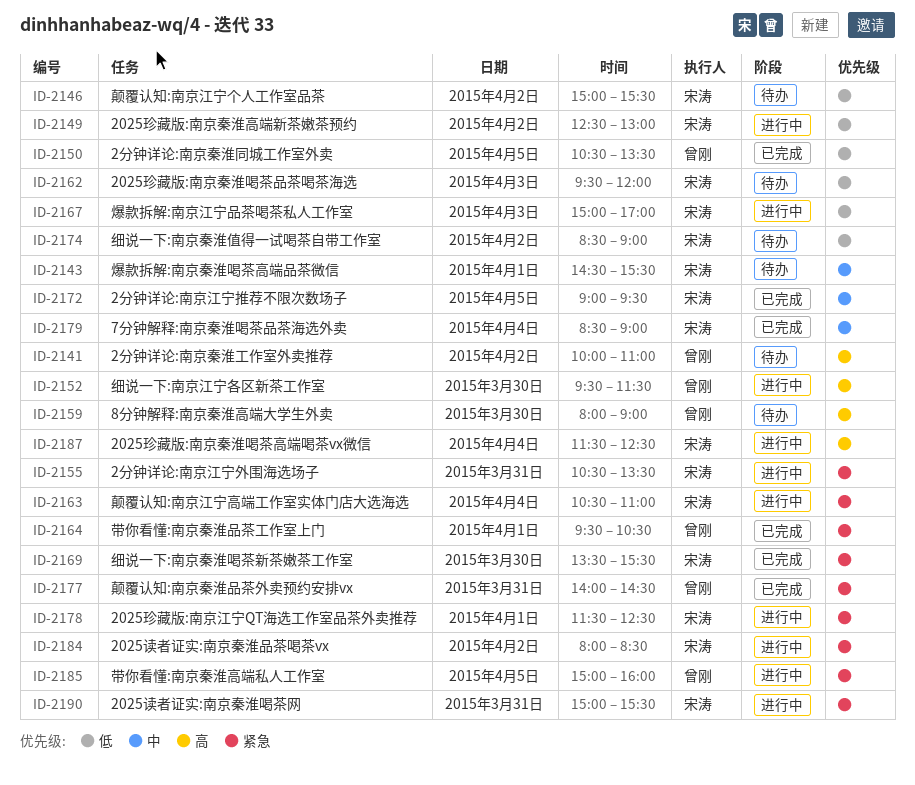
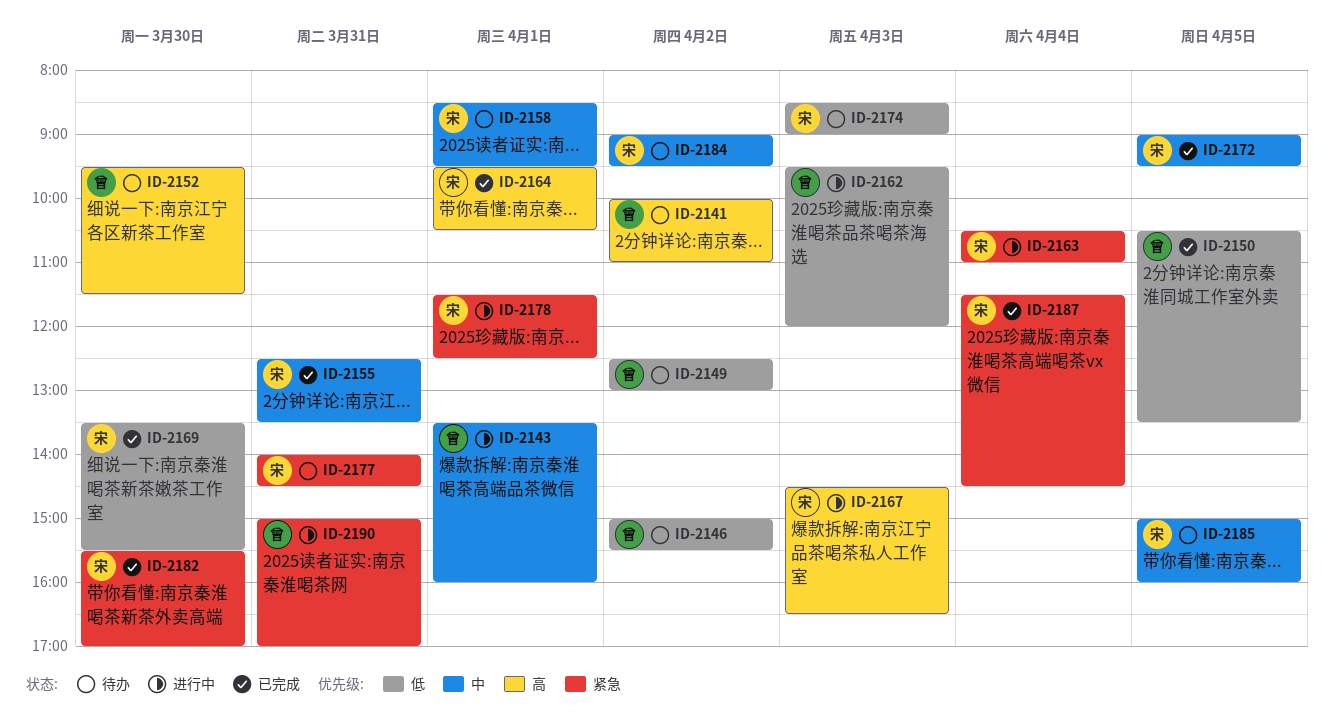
ID-2143, status: 待办 -> 进行中
ID-2143, owner: 宋涛 -> 曾刚
ID-2143, begins: 14:30 -> 13:30
ID-2143, ends: 15:30 -> 16:00
ID-2146, owner: 宋涛 -> 曾刚
ID-2149, status: 进行中 -> 待办
ID-2149, owner: 宋涛 -> 曾刚
ID-2152, status: 进行中 -> 待办
ID-2155, status: 进行中 -> 已完成
ID-2155, priority: 紧急 -> 中
ID-2155, begins: 10:30 -> 12:30
ID-2158: none -> present
ID-2159: present -> none
ID-2162, status: 待办 -> 进行中
ID-2162, owner: 宋涛 -> 曾刚
ID-2164, owner: 曾刚 -> 宋涛
ID-2164, priority: 紧急 -> 高
ID-2167, priority: 低 -> 高
ID-2167, begins: 15:00 -> 14:30
ID-2167, ends: 17:00 -> 16:30
ID-2169, priority: 紧急 -> 低
ID-2174, day: Apr 2 -> Apr 3
ID-2177, status: 已完成 -> 待办
ID-2177, owner: 曾刚 -> 宋涛
ID-2179: present -> none
ID-2182: none -> present
ID-2184, status: 进行中 -> 待办
ID-2184, priority: 紧急 -> 中
ID-2184, begins: 08:00 -> 09:00
ID-2184, ends: 08:30 -> 09:30
ID-2185, status: 进行中 -> 待办
ID-2185, owner: 曾刚 -> 宋涛
ID-2185, priority: 紧急 -> 中
ID-2187, status: 进行中 -> 已完成
ID-2187, priority: 高 -> 紧急
ID-2187, ends: 12:30 -> 14:30
ID-2190, owner: 宋涛 -> 曾刚
ID-2190, ends: 15:30 -> 17:00

